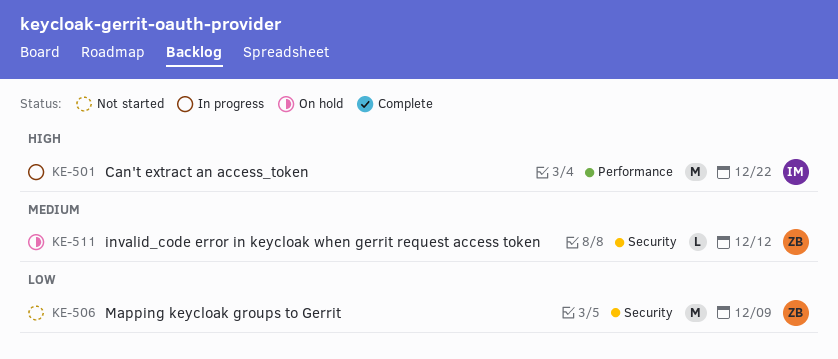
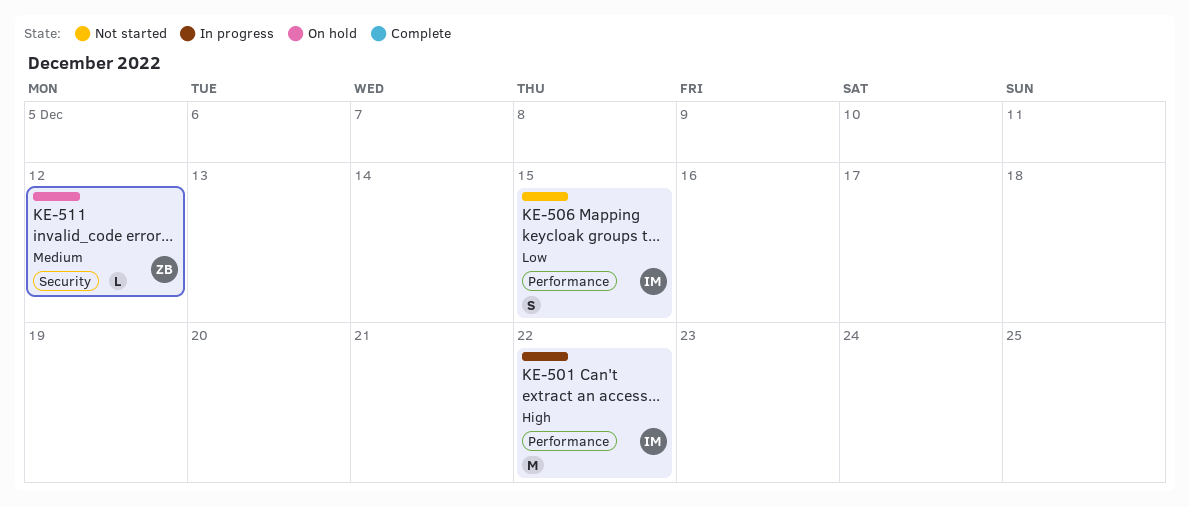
KE-506, owner: ZB -> IM
KE-506, label: Security -> Performance
KE-506, estimate: M -> S
KE-506, due: Dec 9 -> Dec 15

